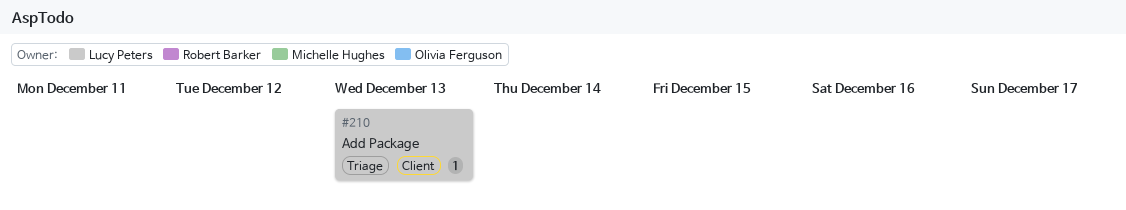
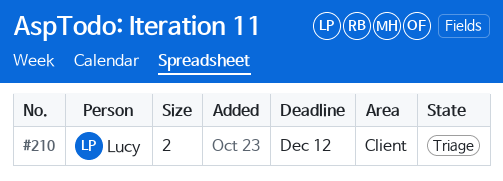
#210, estimate: 1 -> 2
#210, due: Dec 13 -> Dec 12

